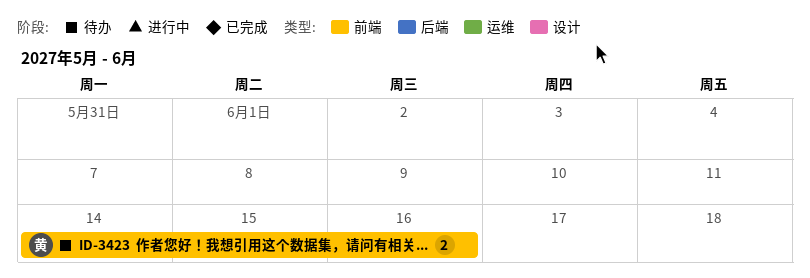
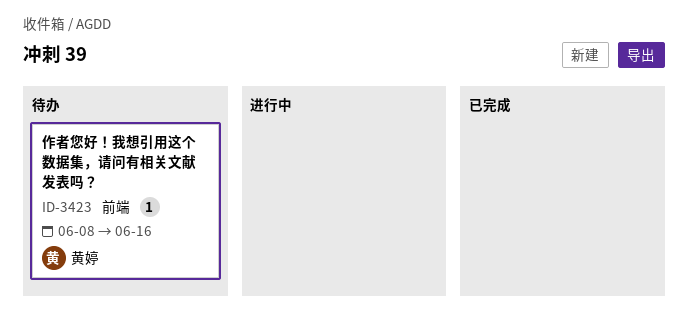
ID-3423, estimate: 2 -> 1
ID-3423, start: Jun 14 -> Jun 8

